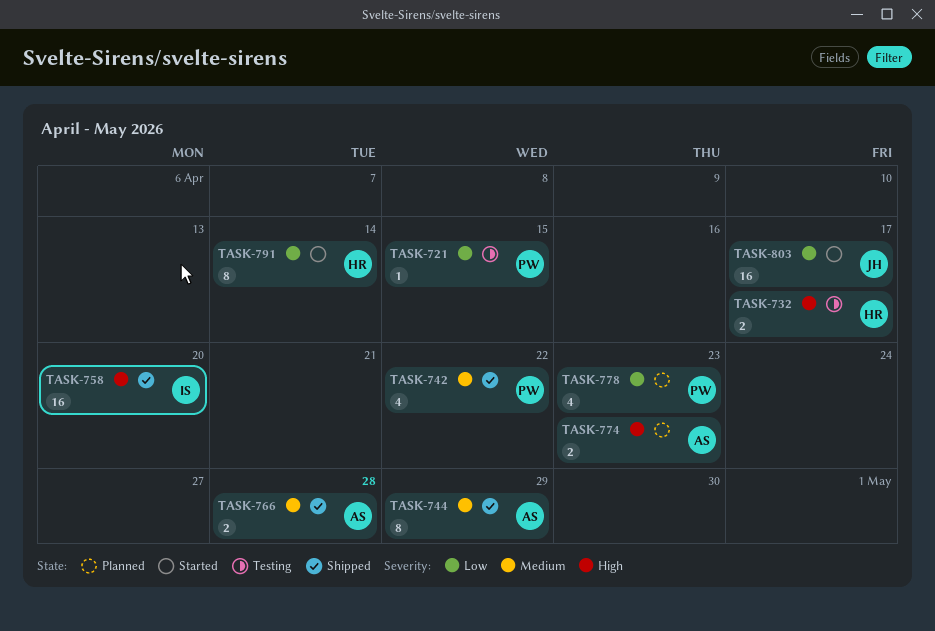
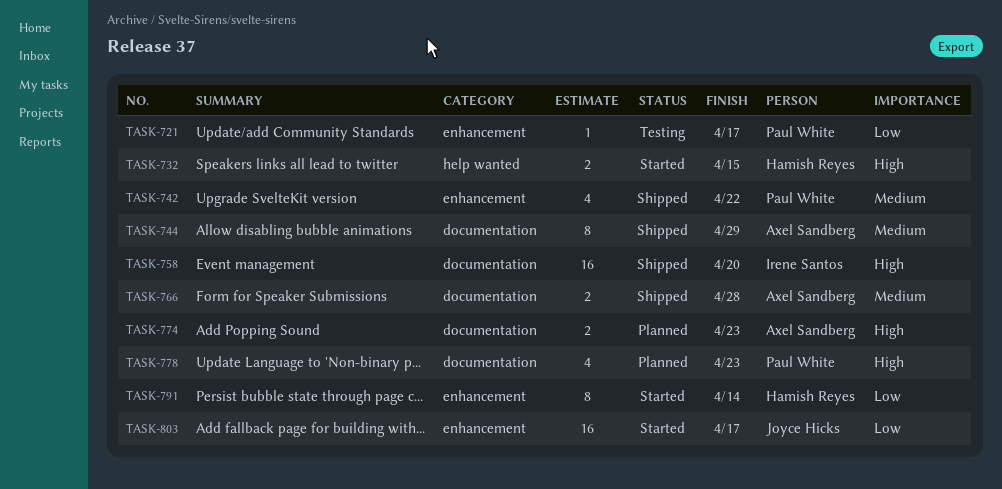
TASK-721, due: Apr 15 -> Apr 17
TASK-732, status: Testing -> Started
TASK-732, due: Apr 17 -> Apr 15
TASK-778, priority: Low -> High

